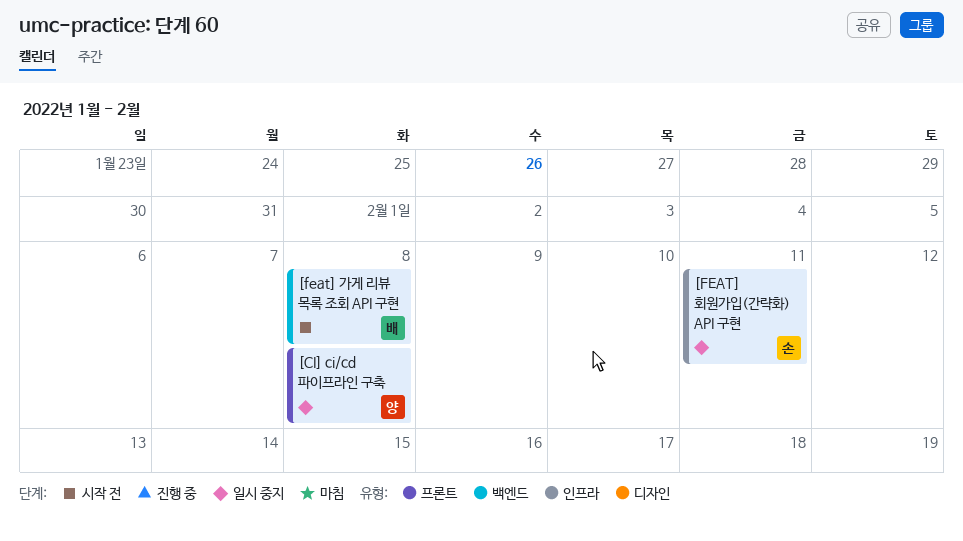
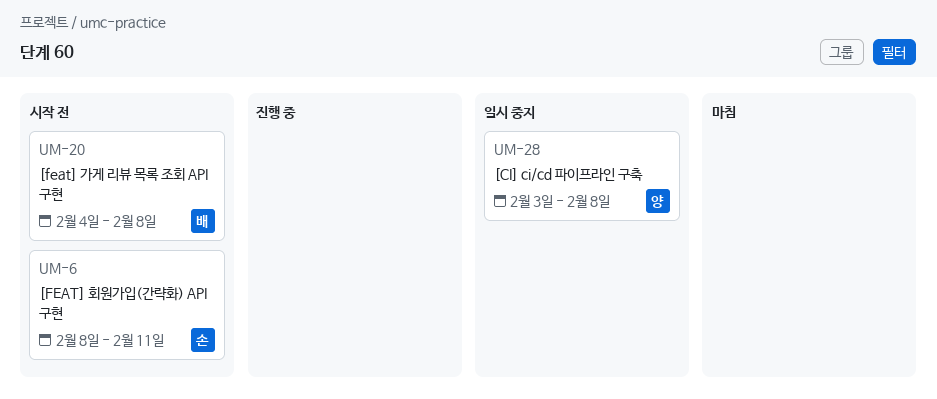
[FEAT] 회원가입(간략화) API 구현, status: 일시 중지 -> 시작 전

